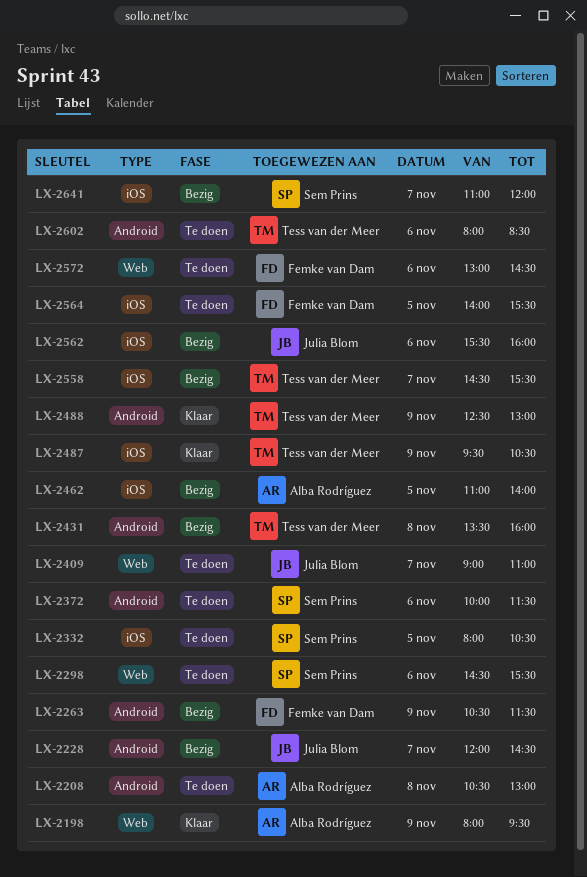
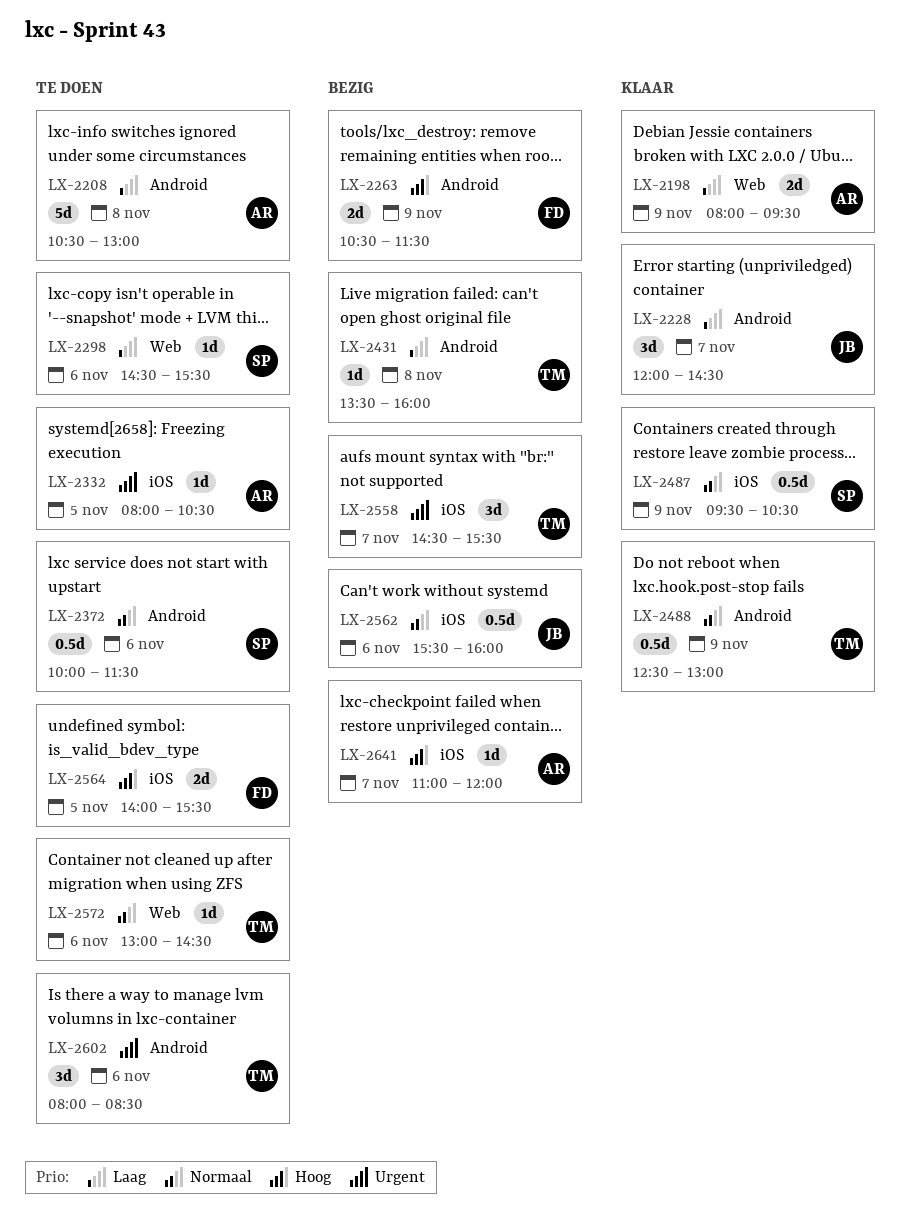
LX-2228, status: Bezig -> Klaar
LX-2332, owner: Sem Prins -> Alba Rodríguez
LX-2409: present -> none
LX-2462: present -> none
LX-2487, owner: Tess van der Meer -> Sem Prins
LX-2572, owner: Femke van Dam -> Tess van der Meer
LX-2641, owner: Sem Prins -> Alba Rodríguez

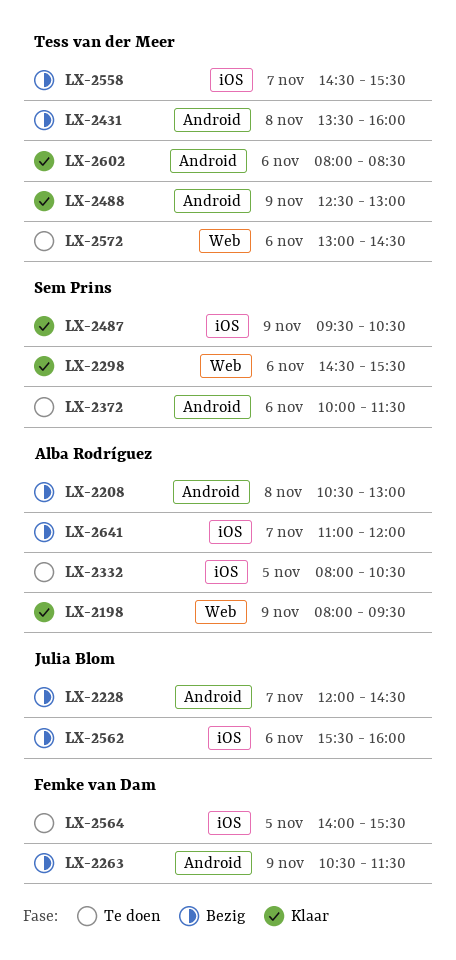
LX-2208, status: Te doen -> Bezig
LX-2228, status: Klaar -> Bezig
LX-2298, status: Te doen -> Klaar
LX-2602, status: Te doen -> Klaar

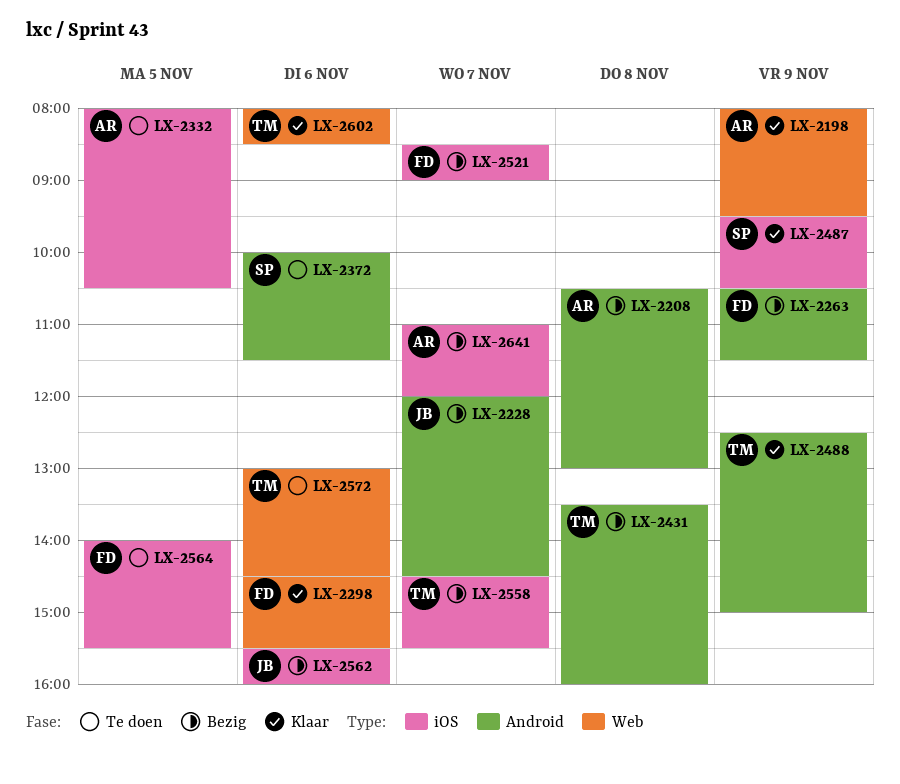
LX-2298, owner: Sem Prins -> Femke van Dam
LX-2488, ends: 13:00 -> 15:00
LX-2521: none -> present
LX-2602, label: Android -> Web

